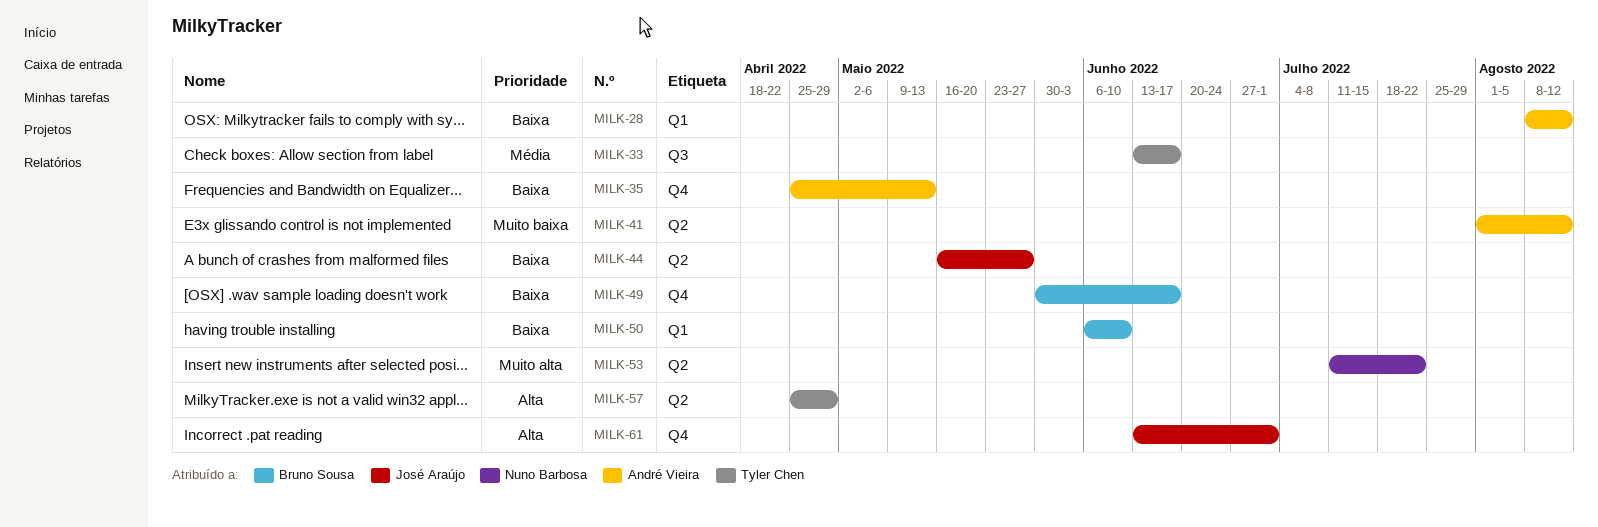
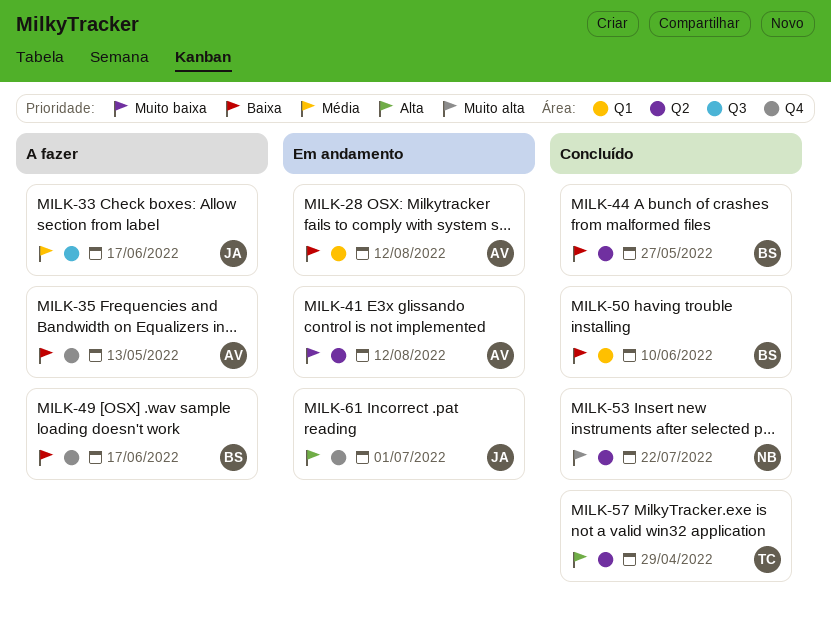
MILK-33, owner: Tyler Chen -> José Araújo
MILK-44, owner: José Araújo -> Bruno Sousa

